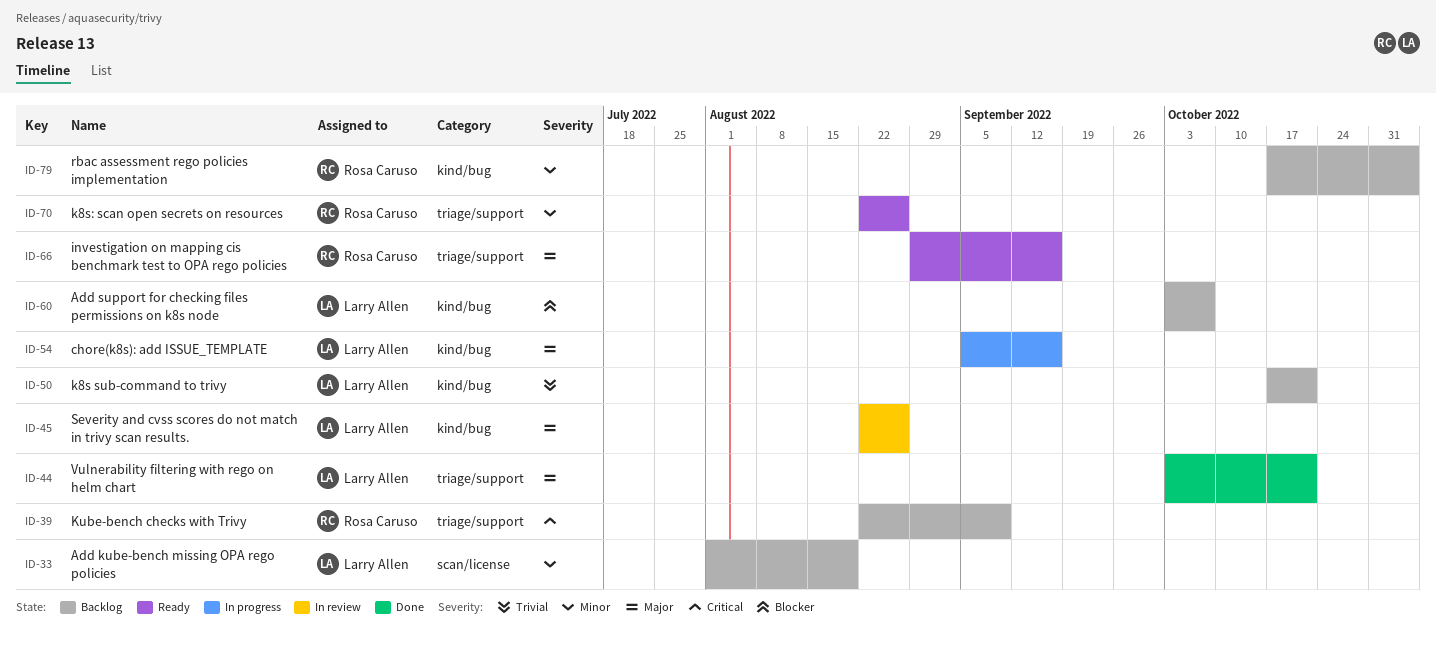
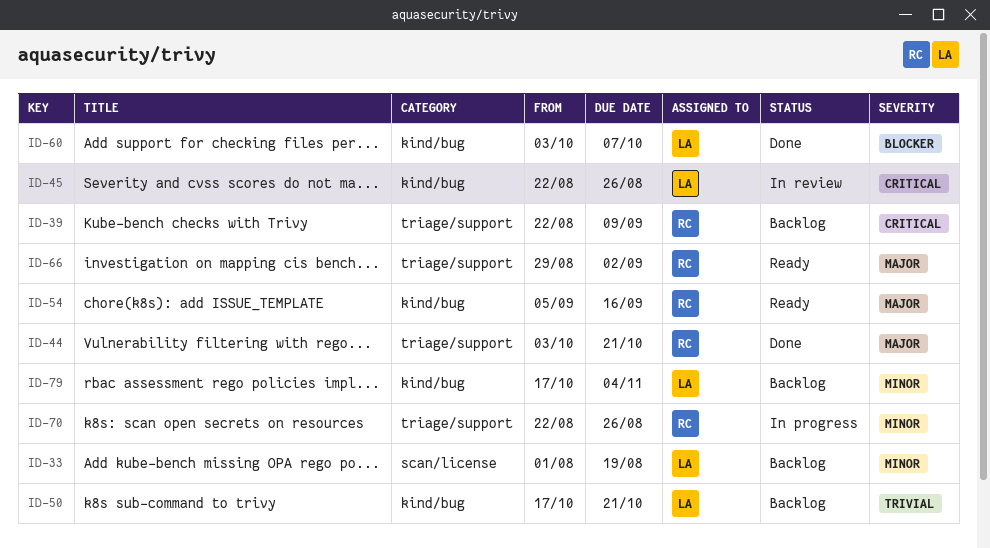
ID-44, owner: Larry Allen -> Rosa Caruso
ID-45, priority: Major -> Critical
ID-54, status: In progress -> Ready
ID-54, owner: Larry Allen -> Rosa Caruso
ID-60, status: Backlog -> Done
ID-66, due: Sep 16 -> Sep 2
ID-70, status: Ready -> In progress
ID-79, owner: Rosa Caruso -> Larry Allen

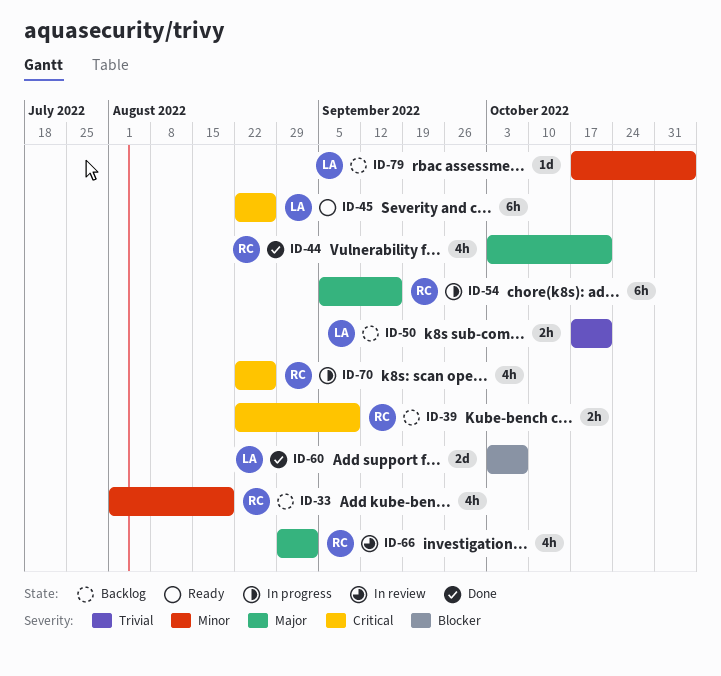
ID-33, owner: LA -> RC
ID-45, status: In review -> Ready
ID-54, status: Ready -> In progress
ID-66, status: Ready -> In review
ID-70, priority: Minor -> Critical

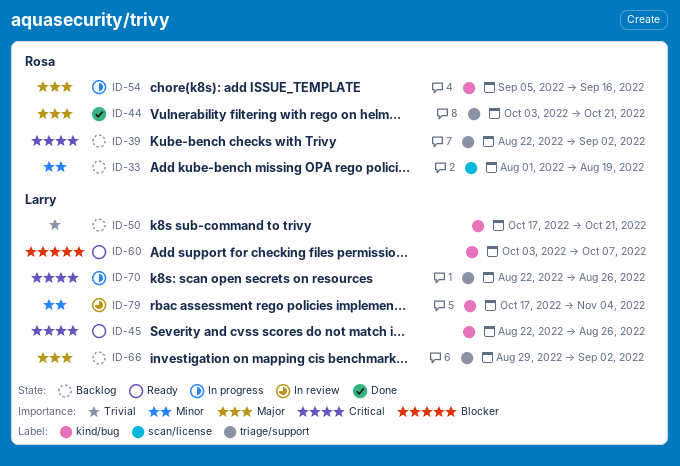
ID-39, due: Sep 9 -> Sep 2
ID-60, status: Done -> Ready
ID-66, status: In review -> Backlog
ID-66, owner: Rosa -> Larry
ID-70, owner: Rosa -> Larry
ID-79, status: Backlog -> In review

